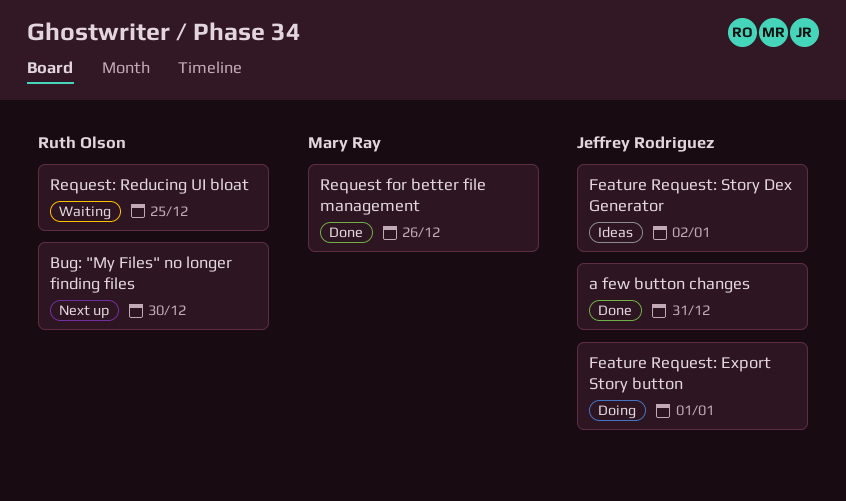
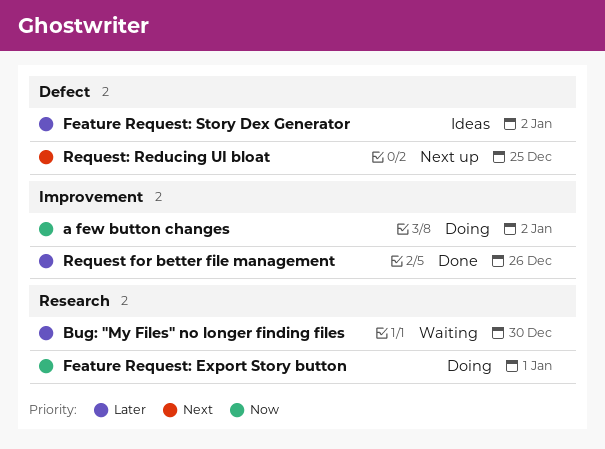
a few button changes, status: Done -> Doing
a few button changes, due: Dec 31 -> Jan 2
Bug: "My Files" no longer finding files, status: Next up -> Waiting
Request: Reducing UI bloat, status: Waiting -> Next up

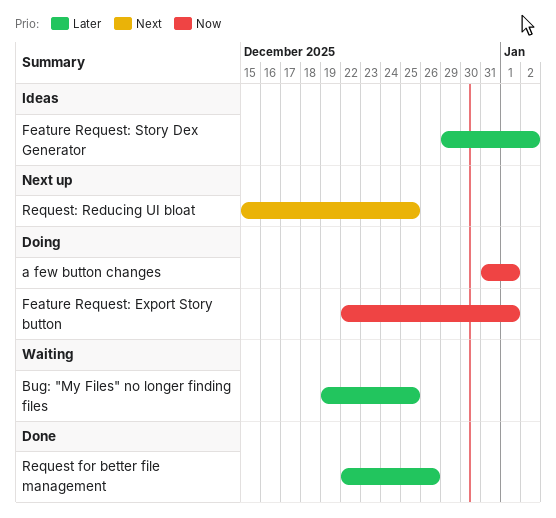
a few button changes, due: Jan 2 -> Jan 1
Bug: "My Files" no longer finding files, due: Dec 30 -> Dec 25

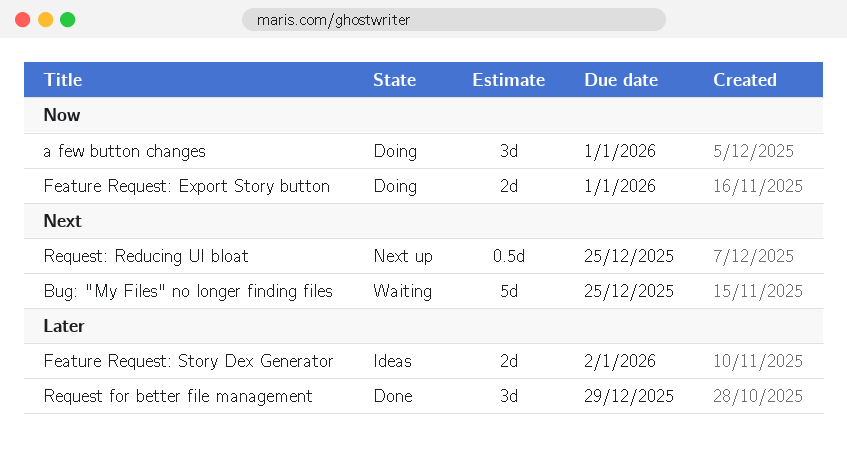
Bug: "My Files" no longer finding files, priority: Later -> Next
Request for better file management, due: Dec 26 -> Dec 29

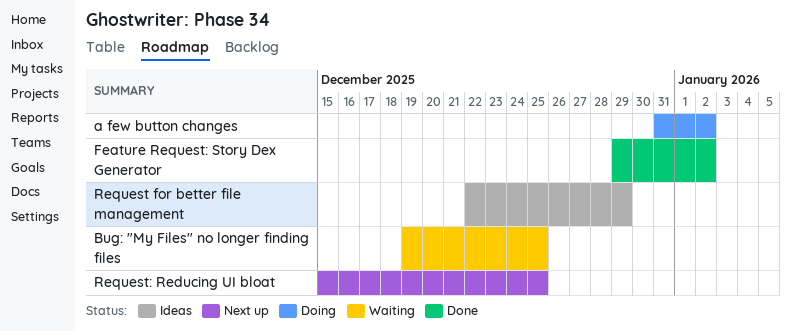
a few button changes, due: Jan 1 -> Jan 2
Feature Request: Export Story button: present -> none
Feature Request: Story Dex Generator, status: Ideas -> Done
Request for better file management, status: Done -> Ideas

